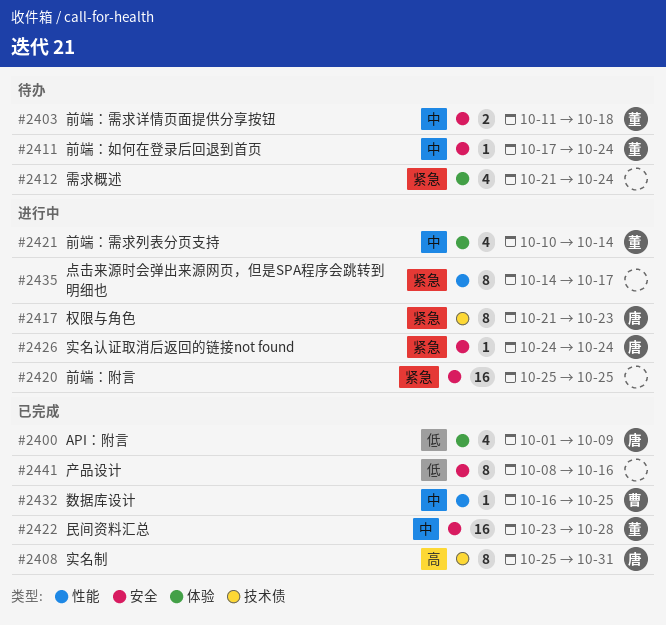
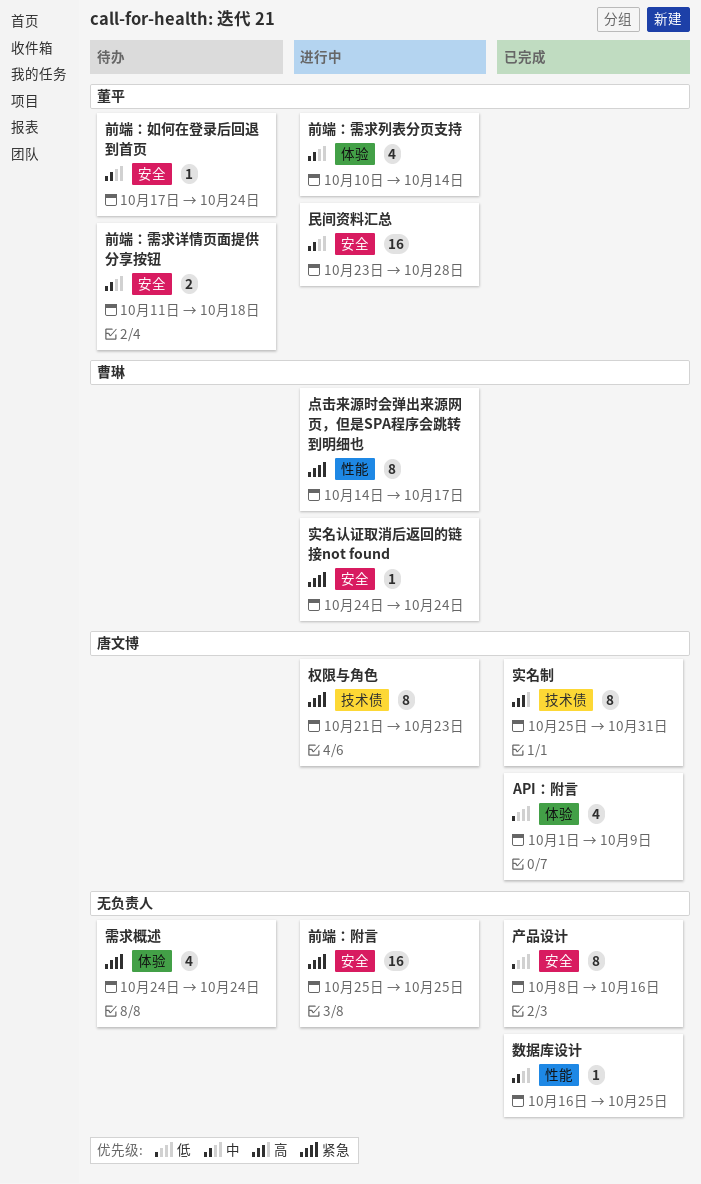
实名认证取消后返回的链接not found, owner: 唐文博 -> 曹琳
数据库设计, owner: 曹琳 -> none
民间资料汇总, status: 已完成 -> 进行中
点击来源时会弹出来源网页，但是SPA程序会跳转到明细也, owner: none -> 曹琳
需求概述, start: Oct 21 -> Oct 24

